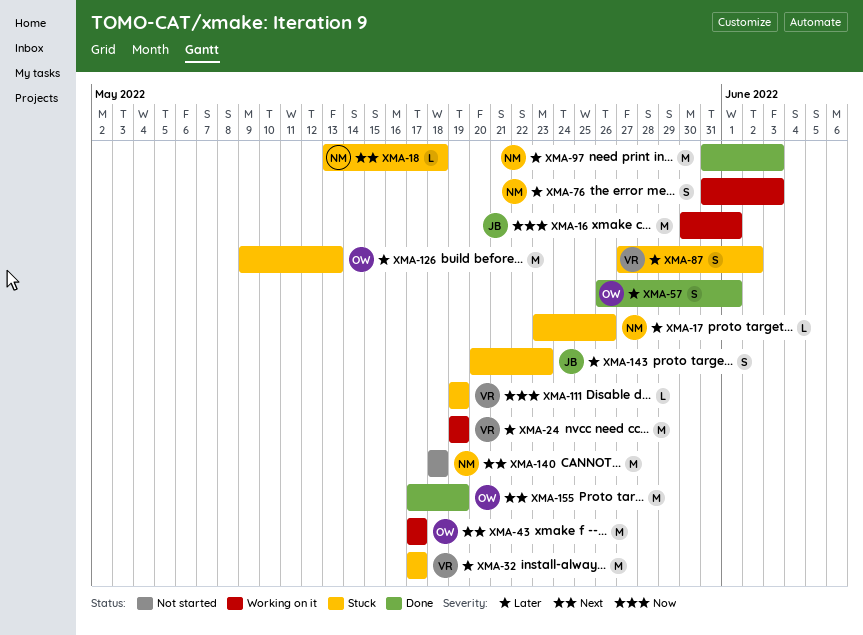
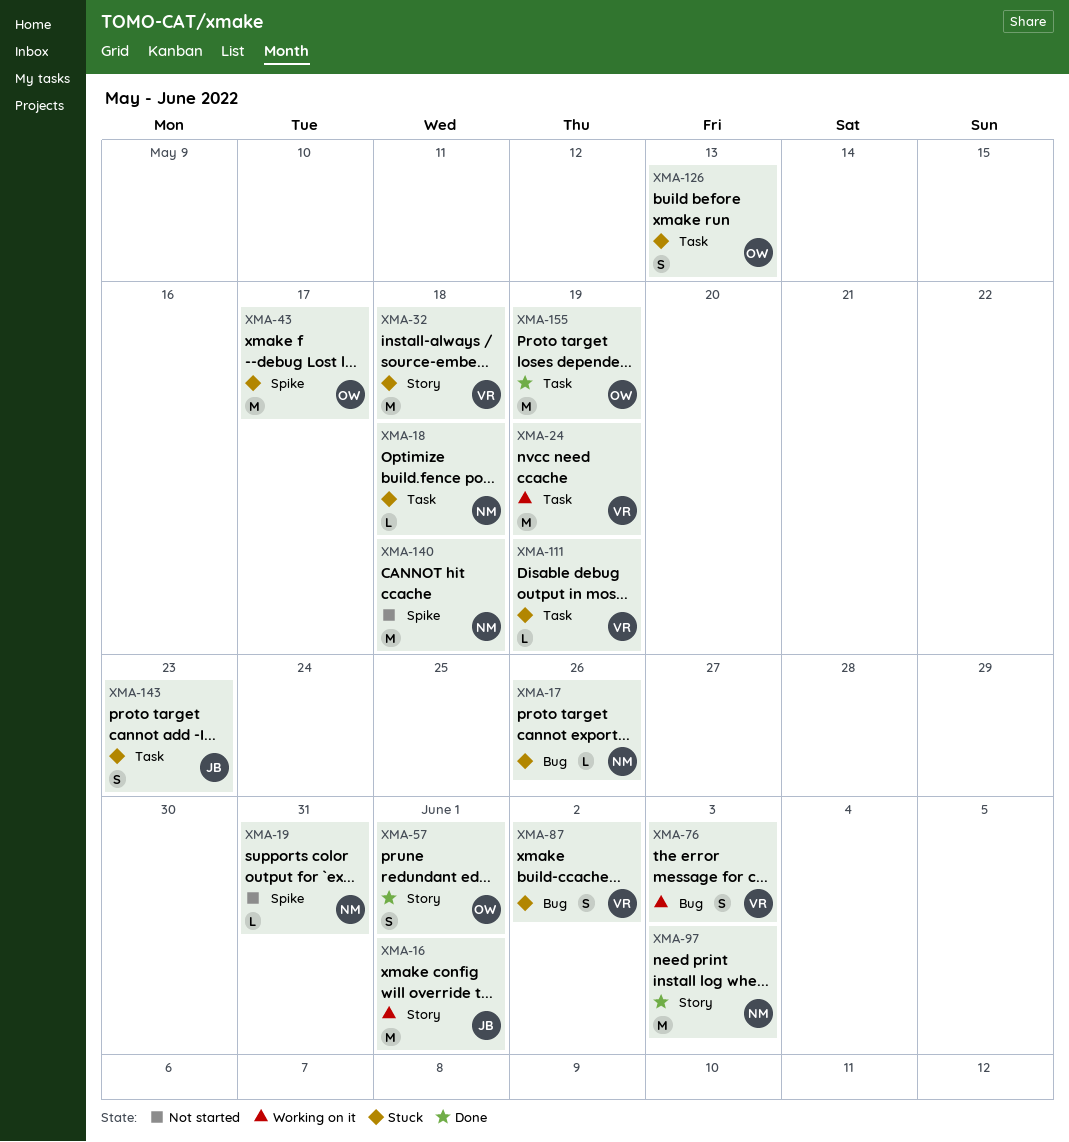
XMA-19: none -> present
XMA-32, due: May 17 -> May 18
XMA-43, status: Working on it -> Stuck
XMA-76, owner: NM -> VR
XMA-126, estimate: M -> S

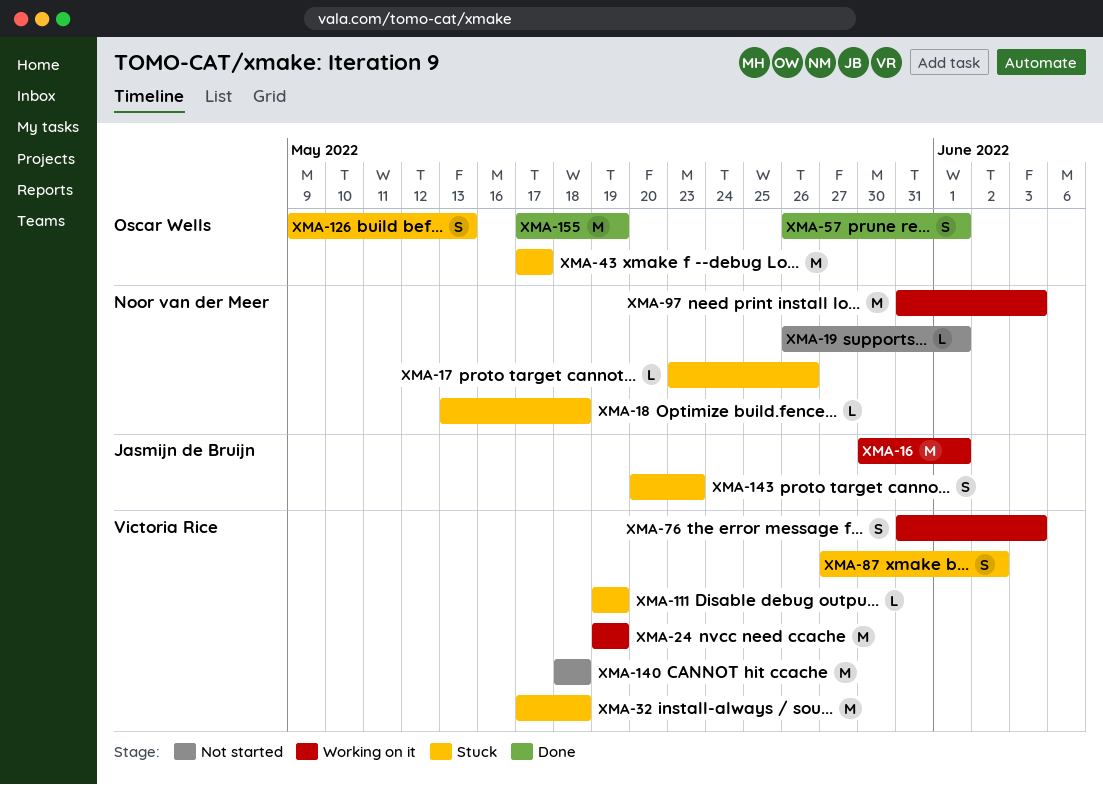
XMA-19, due: May 31 -> Jun 1
XMA-97, status: Done -> Working on it
XMA-140, owner: Noor van der Meer -> Victoria Rice

